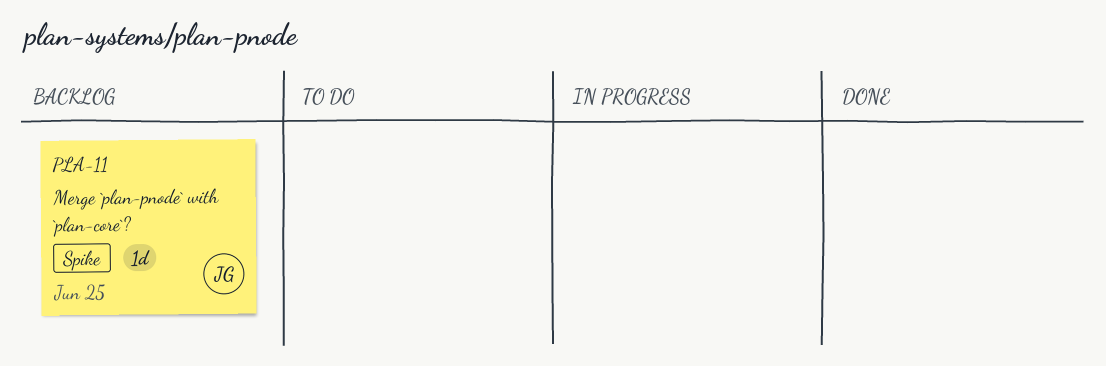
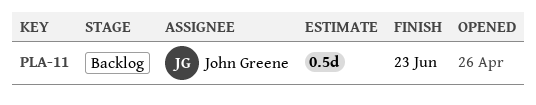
PLA-11, estimate: 1d -> 0.5d
PLA-11, due: Jun 25 -> Jun 23

